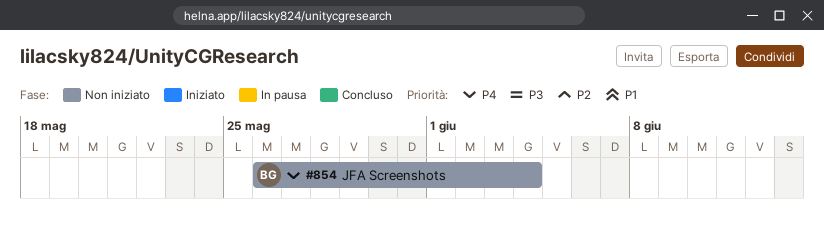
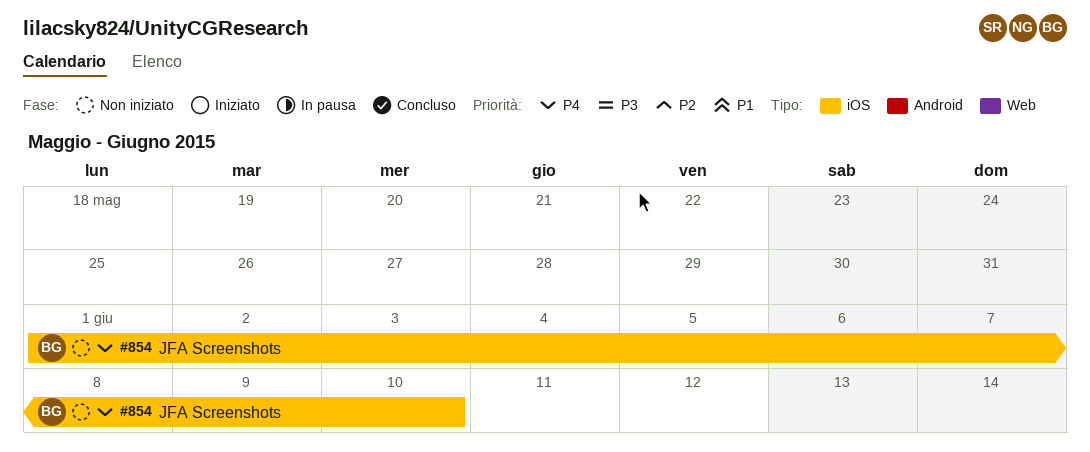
#854, start: May 26 -> Jun 1
#854, due: Jun 4 -> Jun 10

